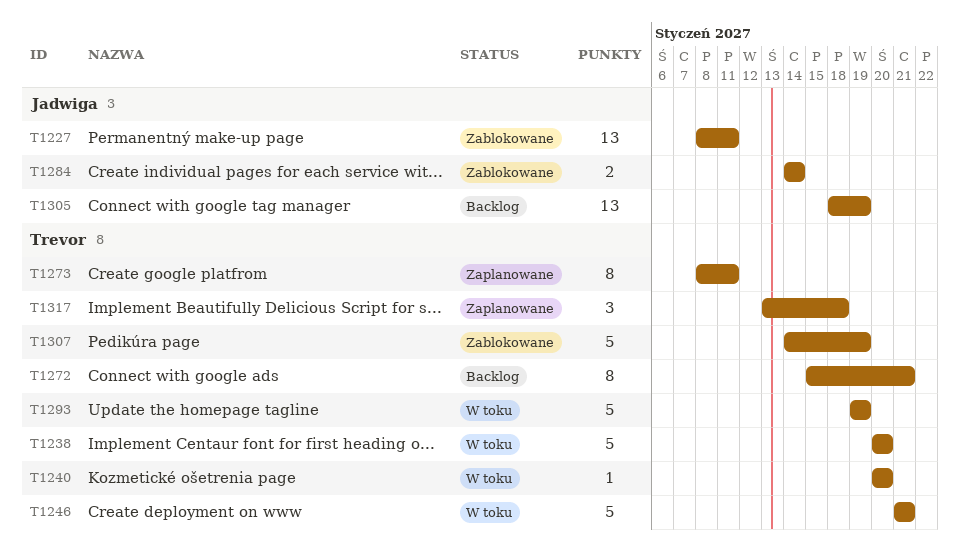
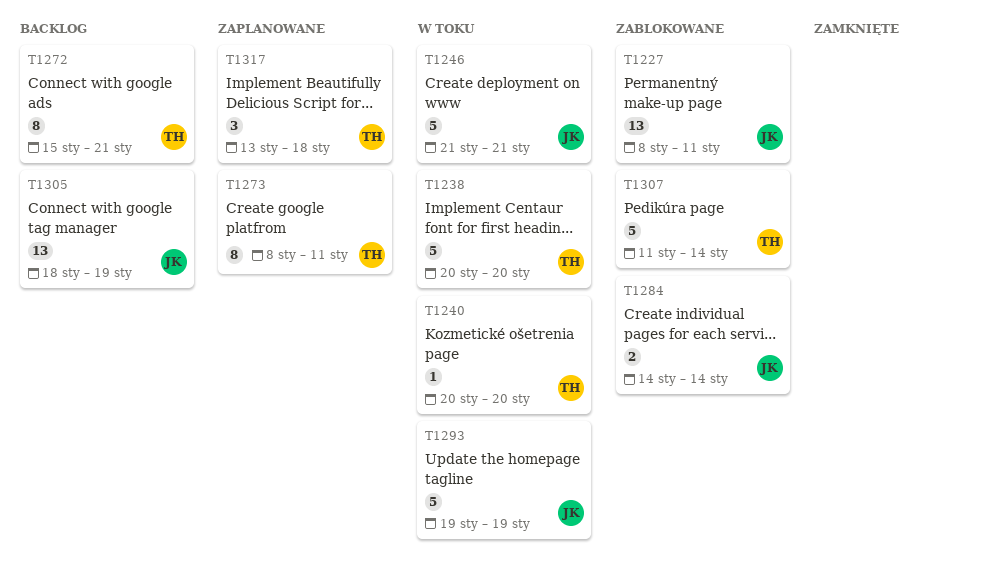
T1246, owner: Trevor -> Jadwiga
T1293, owner: Trevor -> Jadwiga
T1307, start: Jan 14 -> Jan 11
T1307, due: Jan 19 -> Jan 14

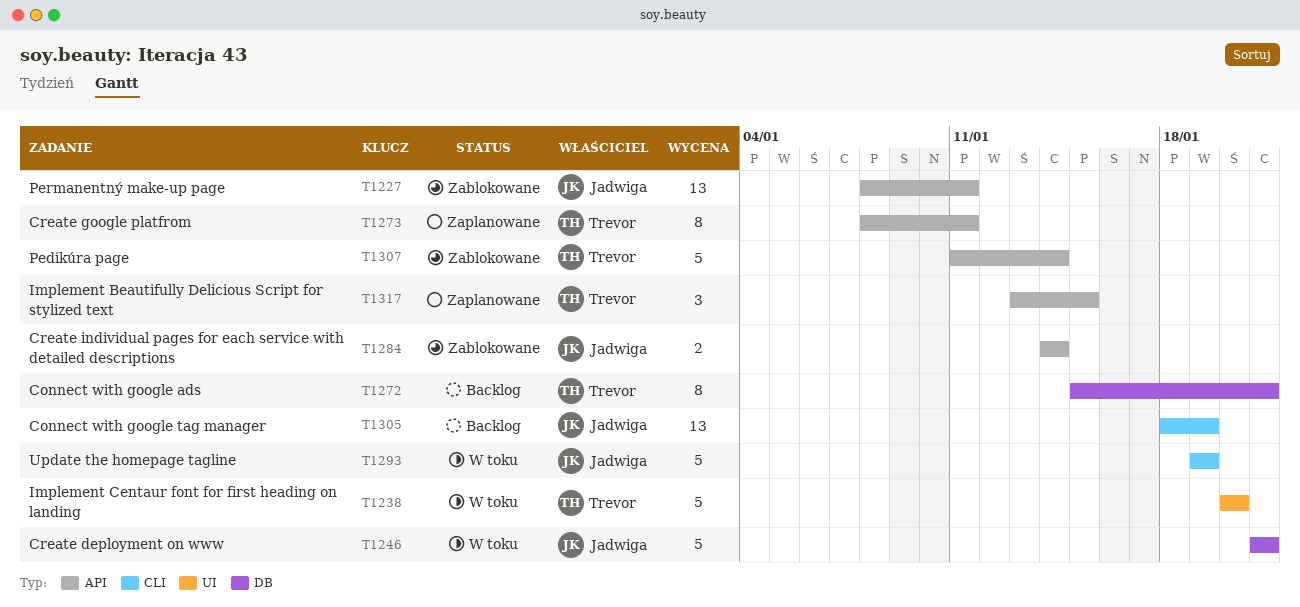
T1240: present -> none
T1317, due: Jan 18 -> Jan 15

